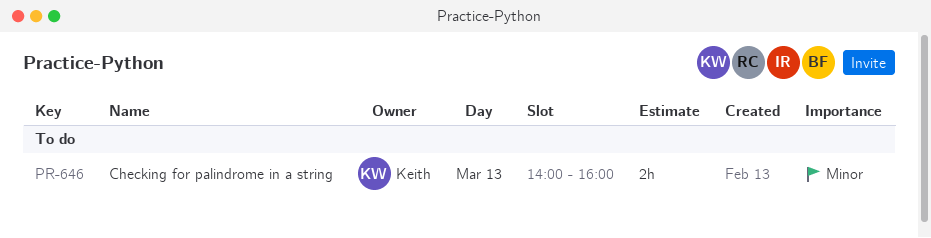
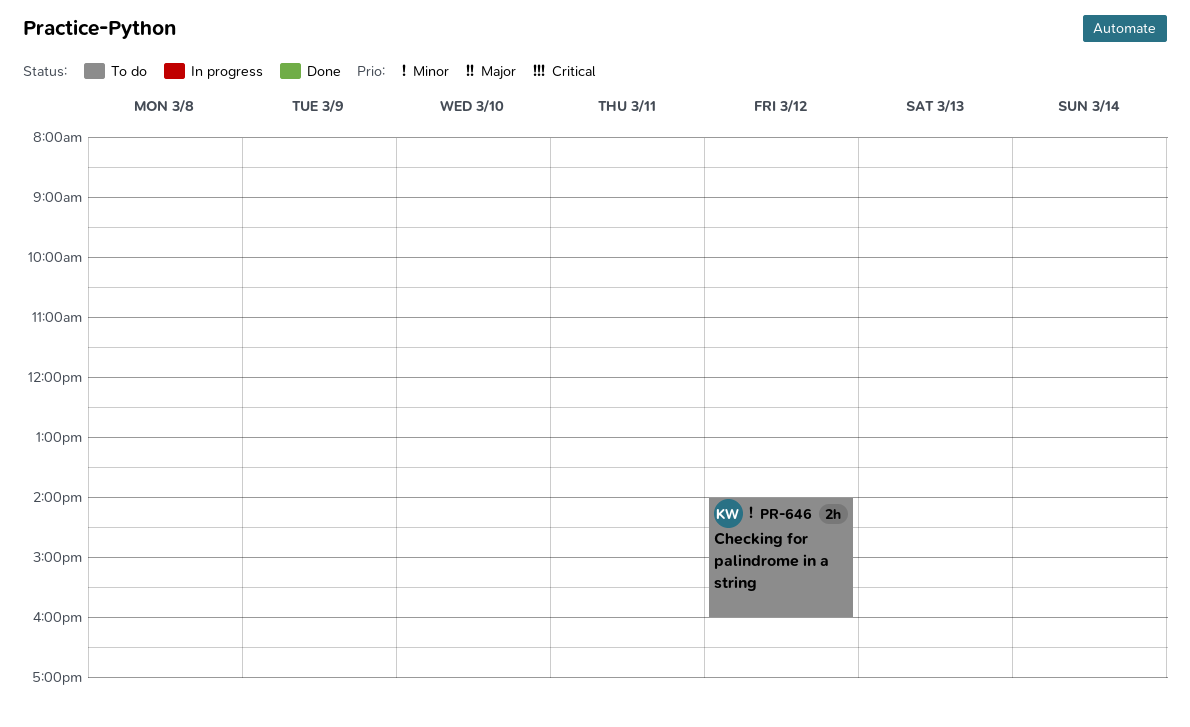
PR-646, day: Mar 13 -> Mar 12

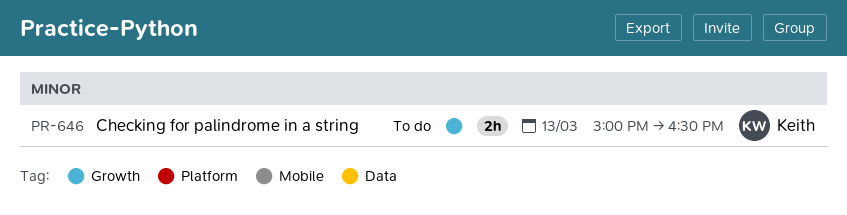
PR-646, day: Mar 12 -> Mar 13
PR-646, begins: 14:00 -> 15:00
PR-646, ends: 16:00 -> 16:30

